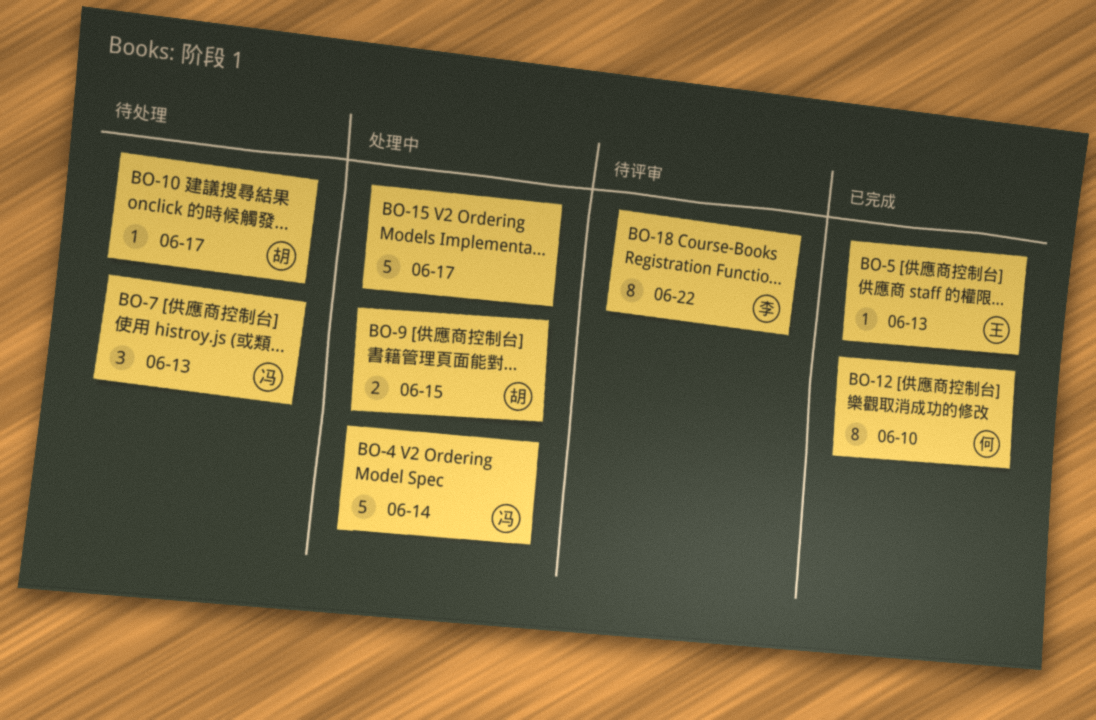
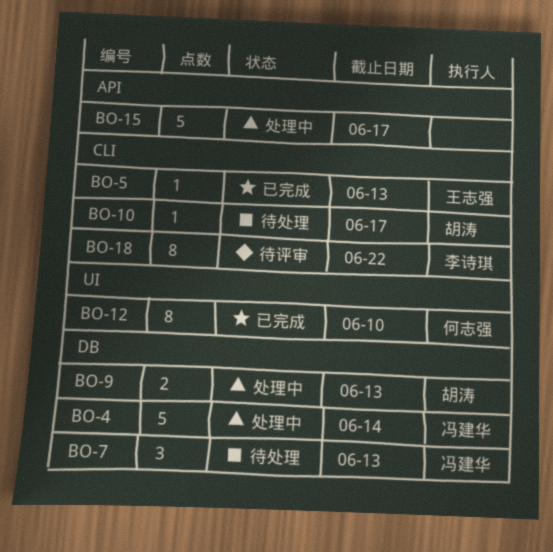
BO-9, due: Jun 15 -> Jun 13

